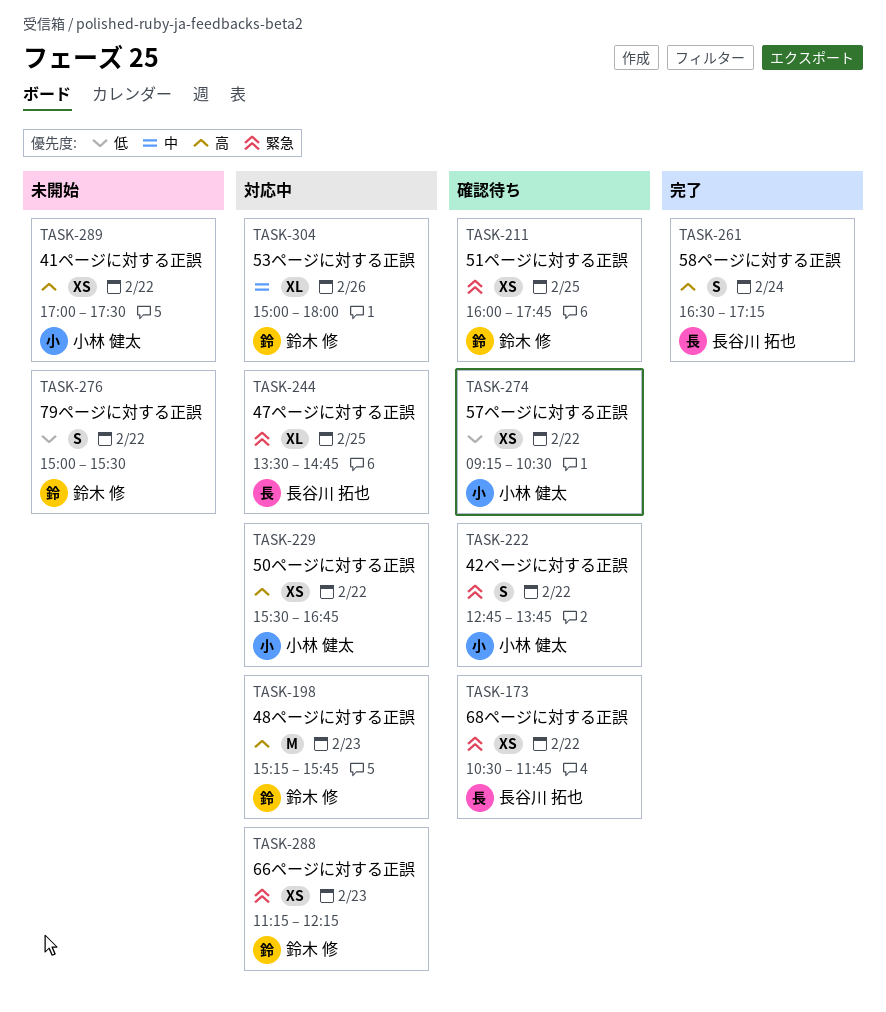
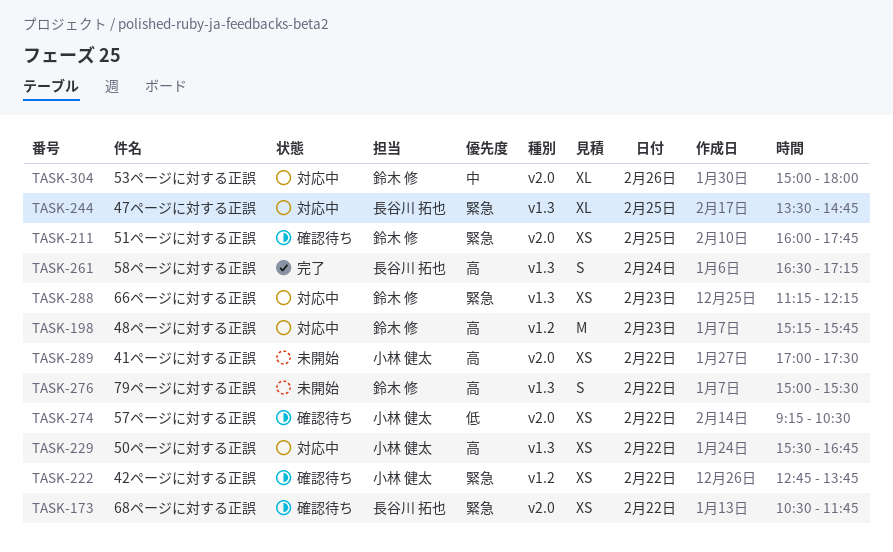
TASK-222, estimate: S -> XS
TASK-276, priority: 低 -> 高

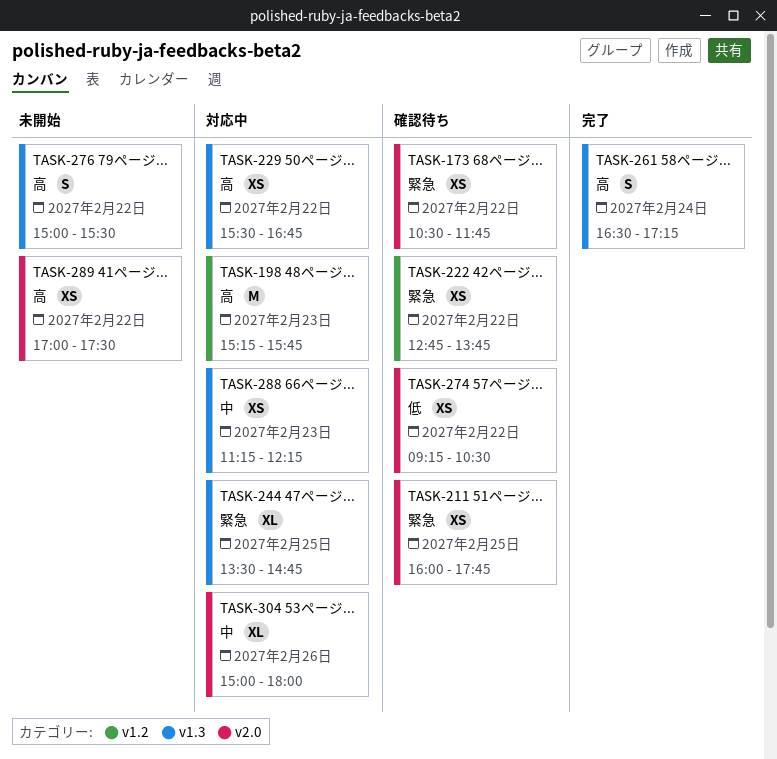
TASK-288, priority: 緊急 -> 中

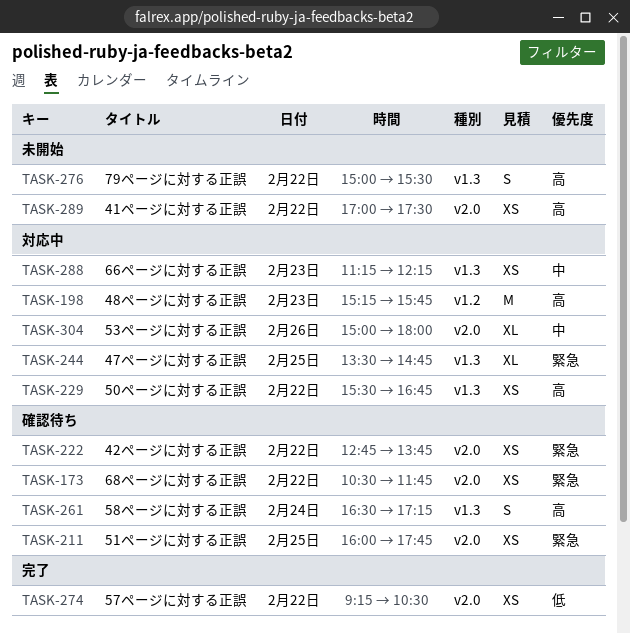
TASK-222, label: v1.2 -> v2.0
TASK-261, status: 完了 -> 確認待ち
TASK-274, status: 確認待ち -> 完了

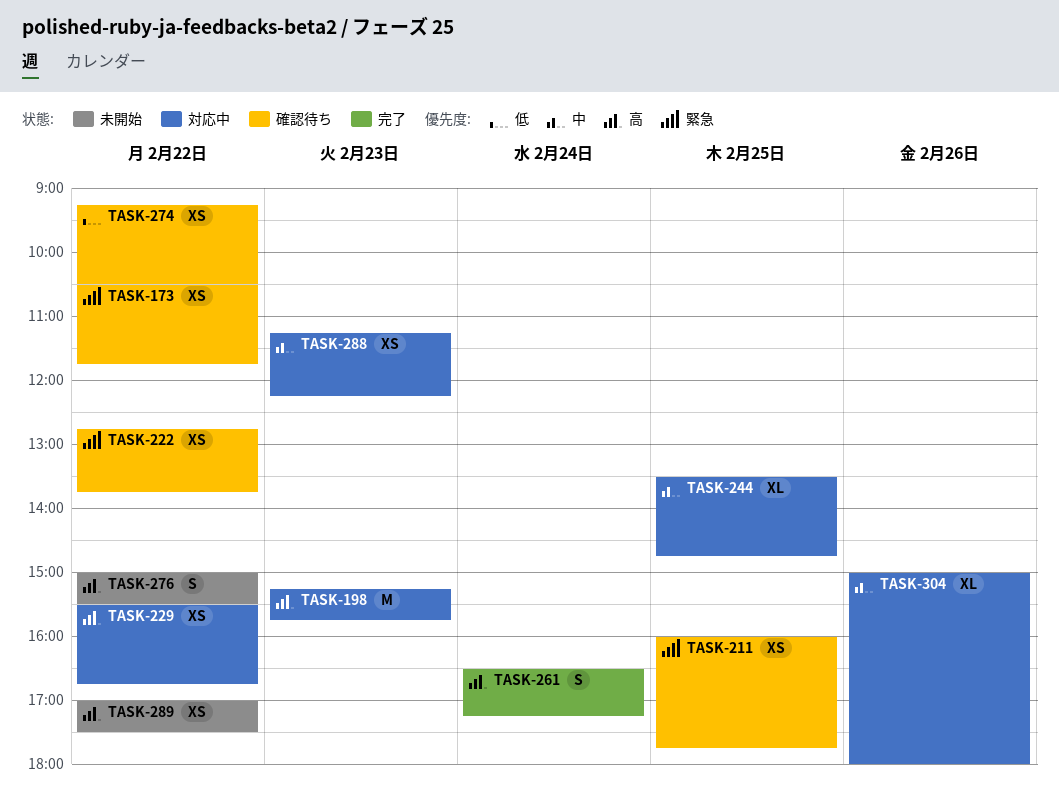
TASK-244, priority: 緊急 -> 中
TASK-261, status: 確認待ち -> 完了
TASK-274, status: 完了 -> 確認待ち

